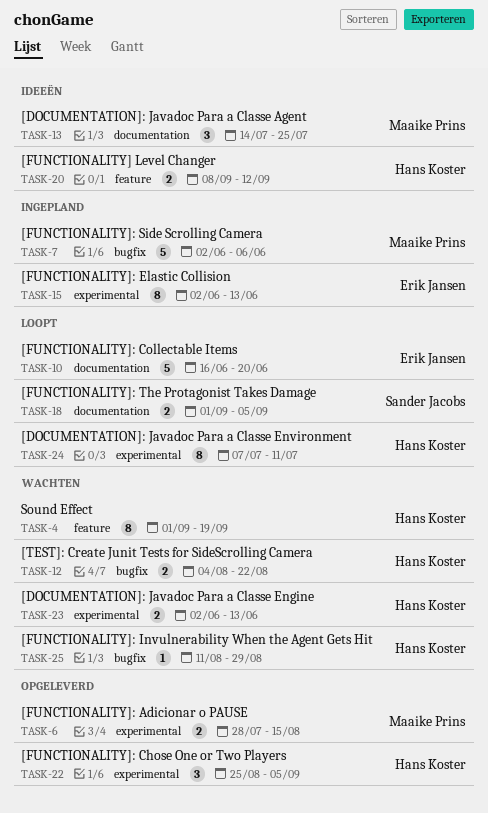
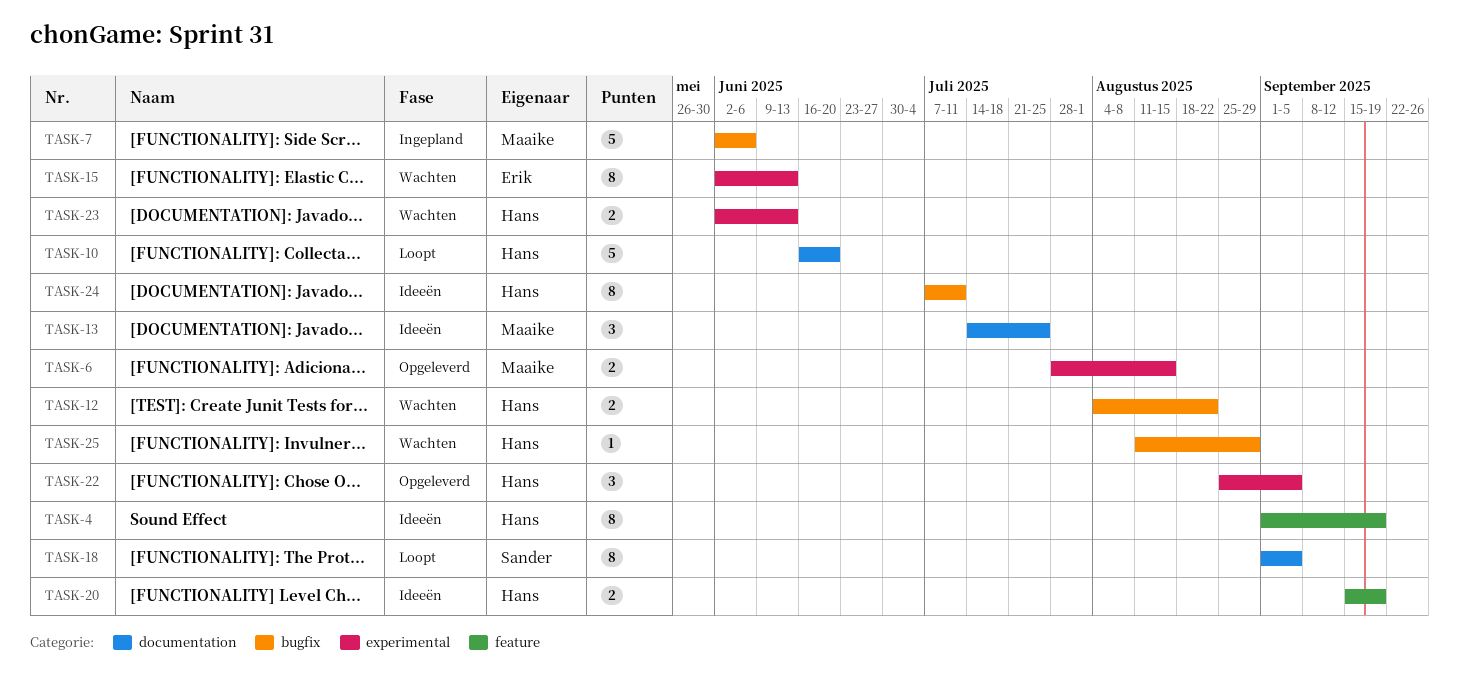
TASK-4, status: Wachten -> Ideeën
TASK-10, owner: Erik Jansen -> Hans Koster
TASK-15, status: Ingepland -> Wachten
TASK-18, estimate: 2 -> 8
TASK-20, start: Sep 8 -> Sep 15
TASK-20, due: Sep 12 -> Sep 19
TASK-24, status: Loopt -> Ideeën
TASK-24, label: experimental -> bugfix

